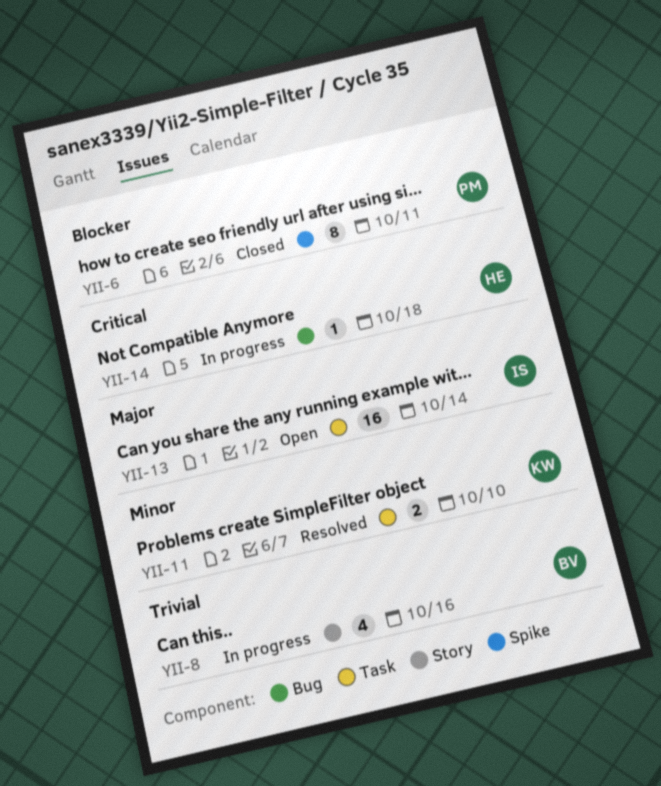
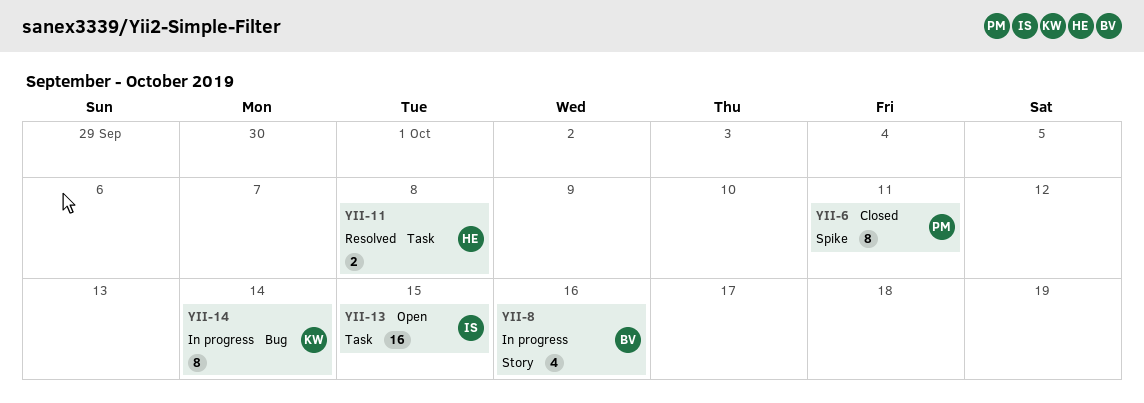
YII-11, owner: KW -> HE
YII-11, due: Oct 10 -> Oct 8
YII-13, due: Oct 14 -> Oct 15
YII-14, owner: HE -> KW
YII-14, estimate: 1 -> 8
YII-14, due: Oct 18 -> Oct 14

